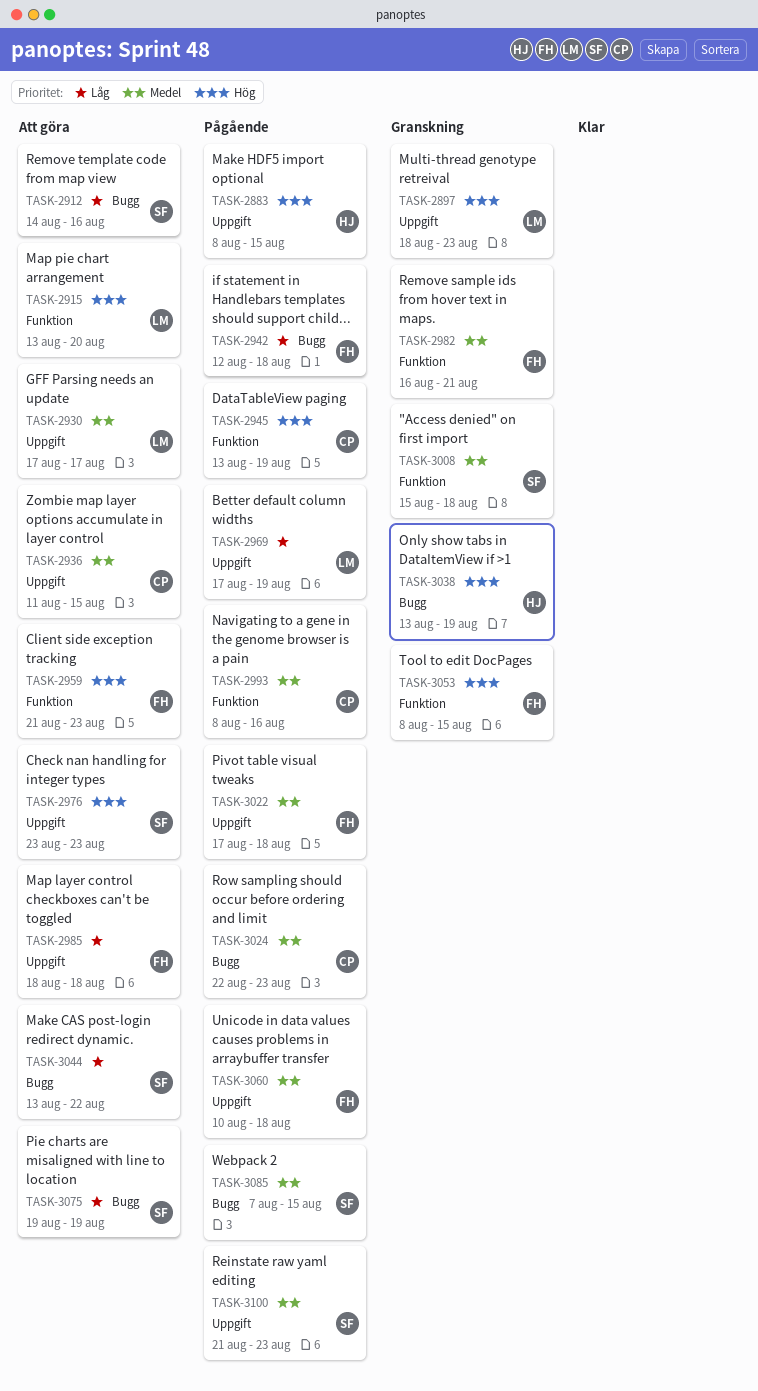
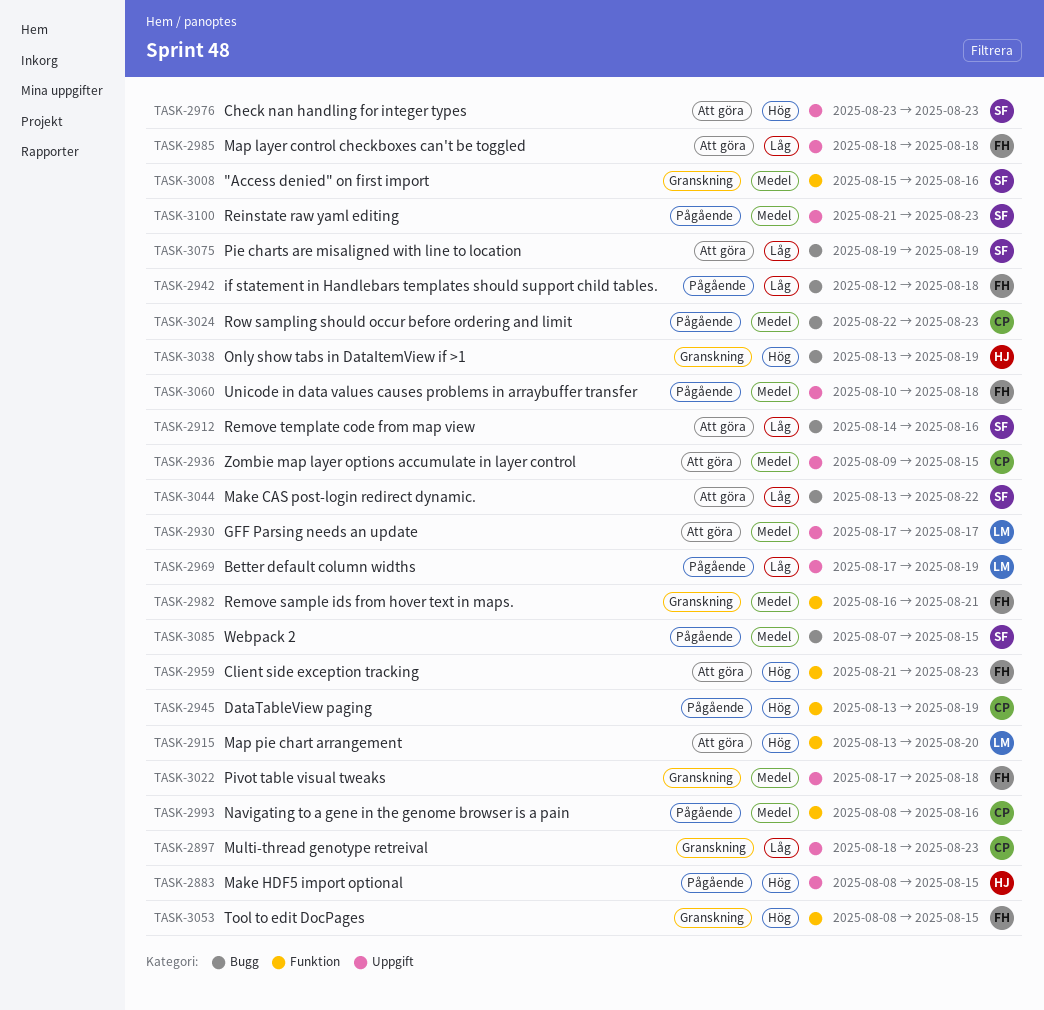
TASK-2897, owner: LM -> CP
TASK-2897, priority: Hög -> Låg
TASK-2936, start: Aug 11 -> Aug 9
TASK-3008, due: Aug 18 -> Aug 16
TASK-3022, status: Pågående -> Granskning

